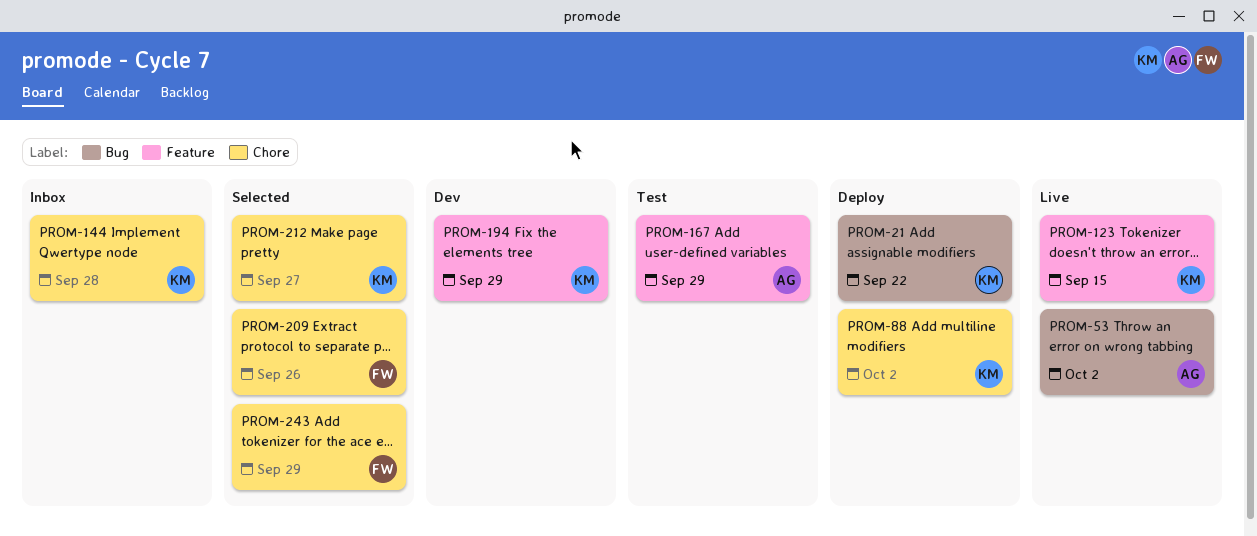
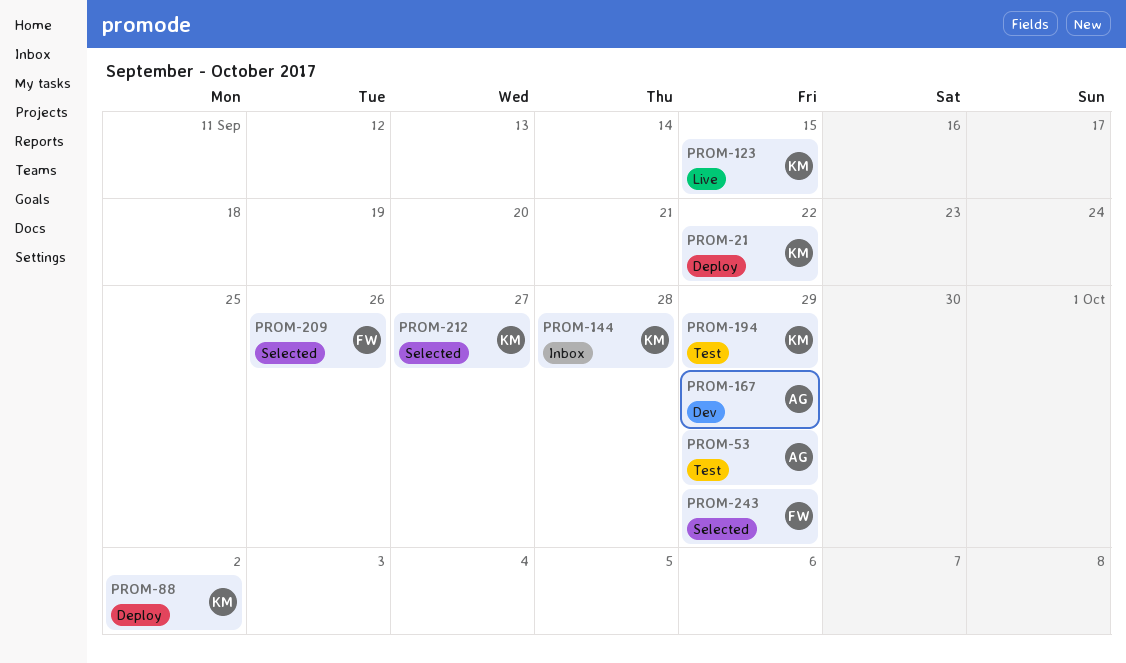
PROM-53, status: Live -> Test
PROM-53, due: Oct 2 -> Sep 29
PROM-167, status: Test -> Dev
PROM-194, status: Dev -> Test

